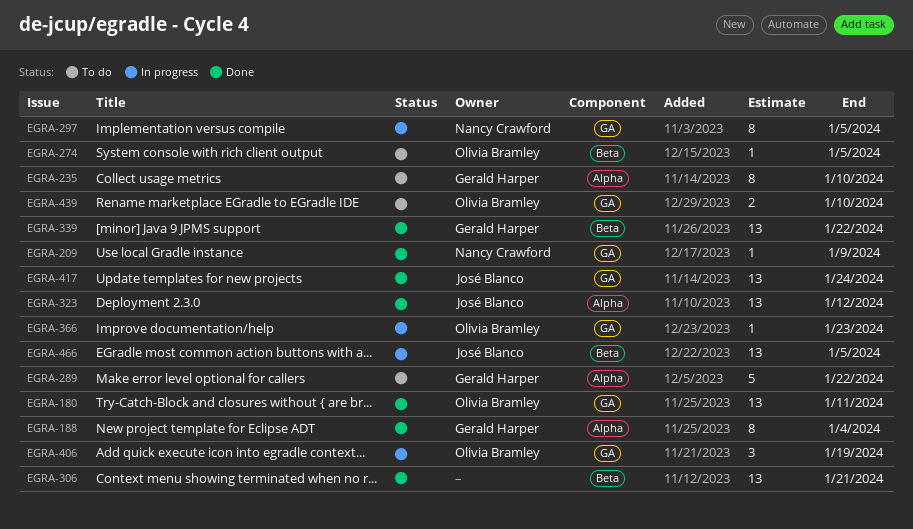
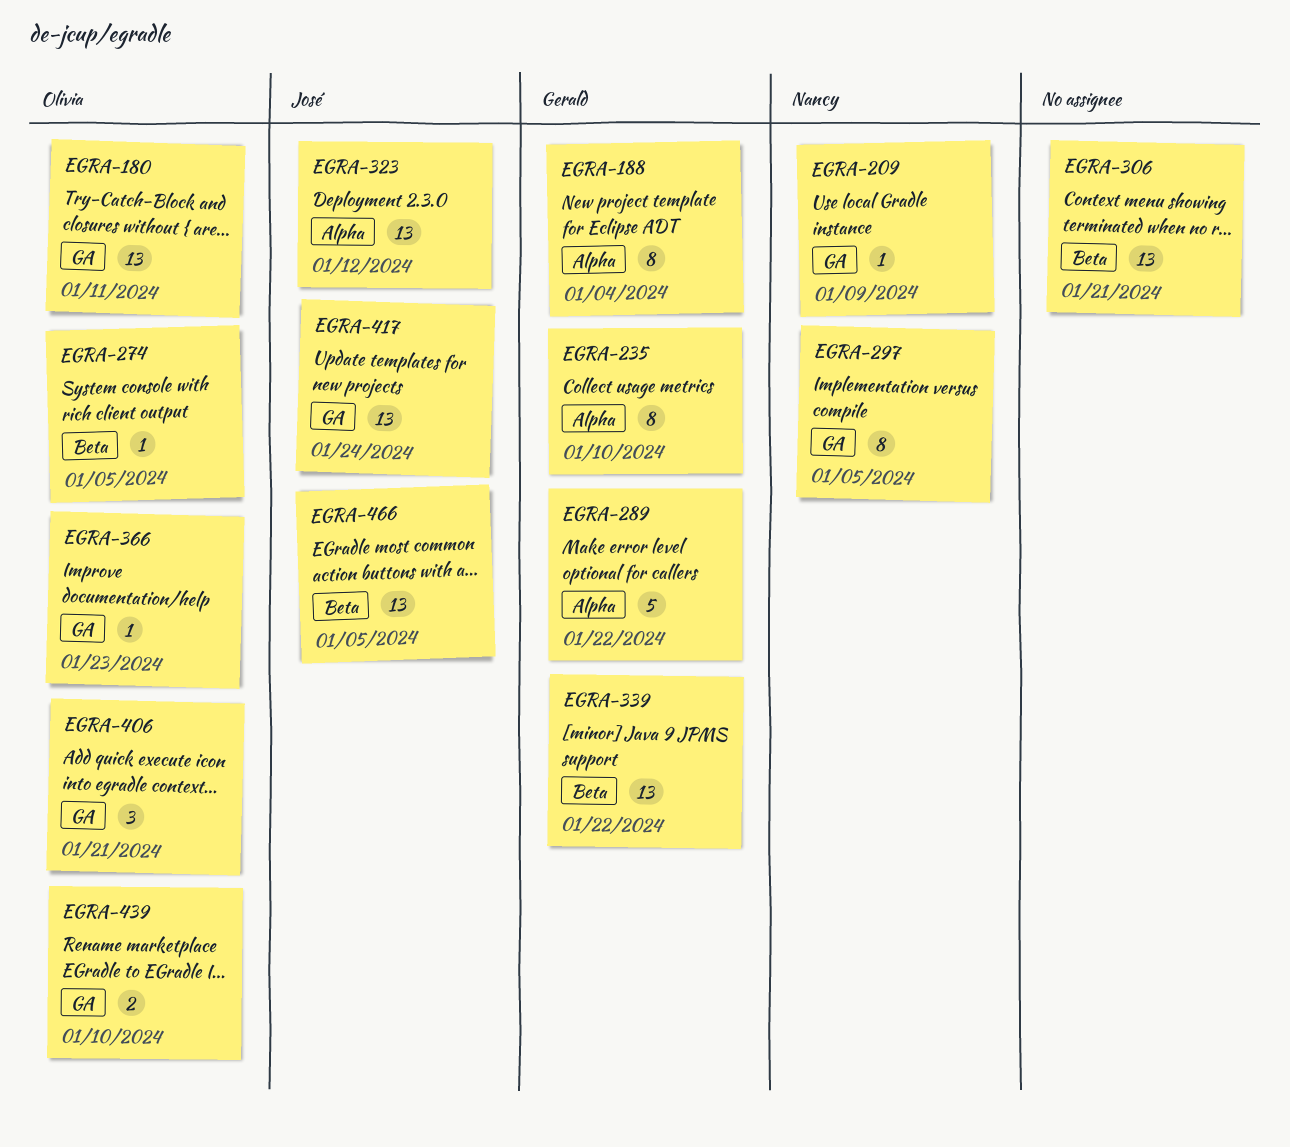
EGRA-406, due: Jan 19 -> Jan 21

